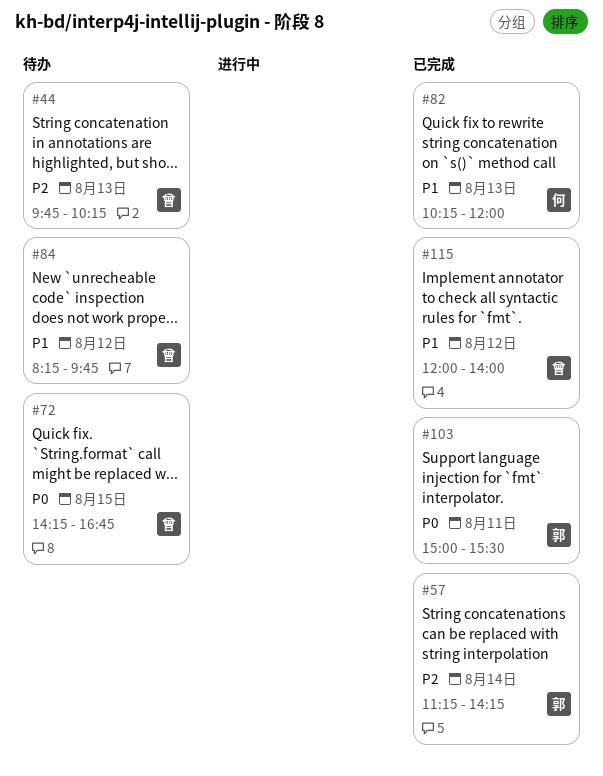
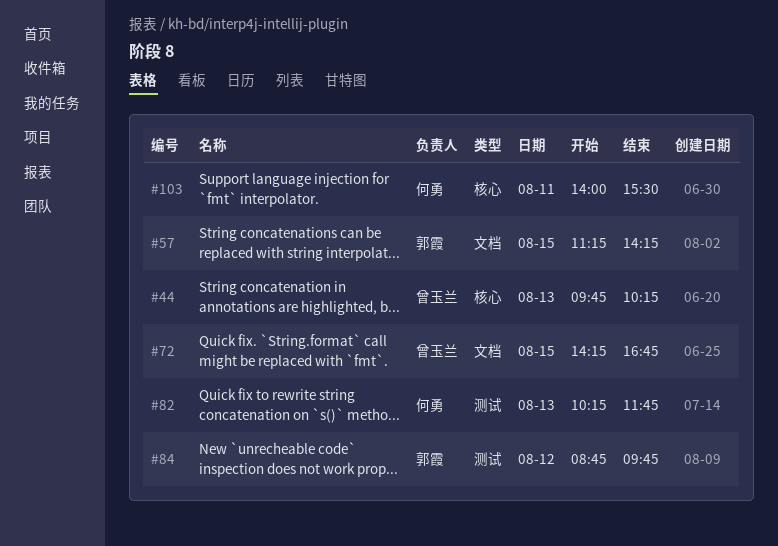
#57, day: Aug 14 -> Aug 15
#82, ends: 12:00 -> 11:45
#84, owner: 曾玉兰 -> 郭霞
#84, begins: 08:15 -> 08:45
#103, owner: 郭霞 -> 何勇
#103, begins: 15:00 -> 14:00
#115: present -> none

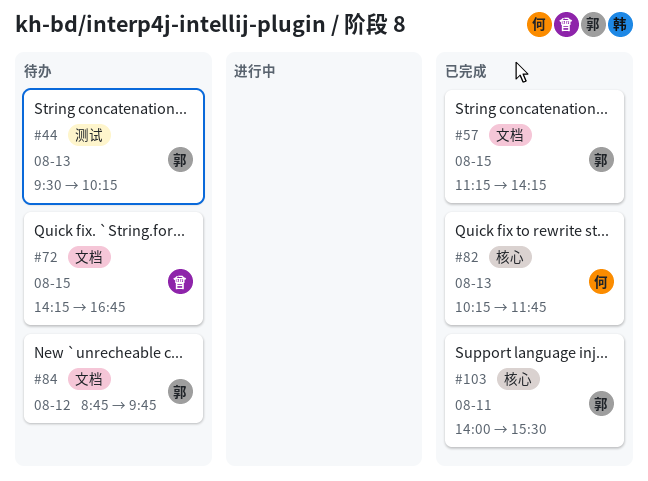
#44, owner: 曾玉兰 -> 郭霞
#44, label: 核心 -> 测试
#44, begins: 09:45 -> 09:30
#82, label: 测试 -> 核心
#84, label: 测试 -> 文档
#103, owner: 何勇 -> 郭霞

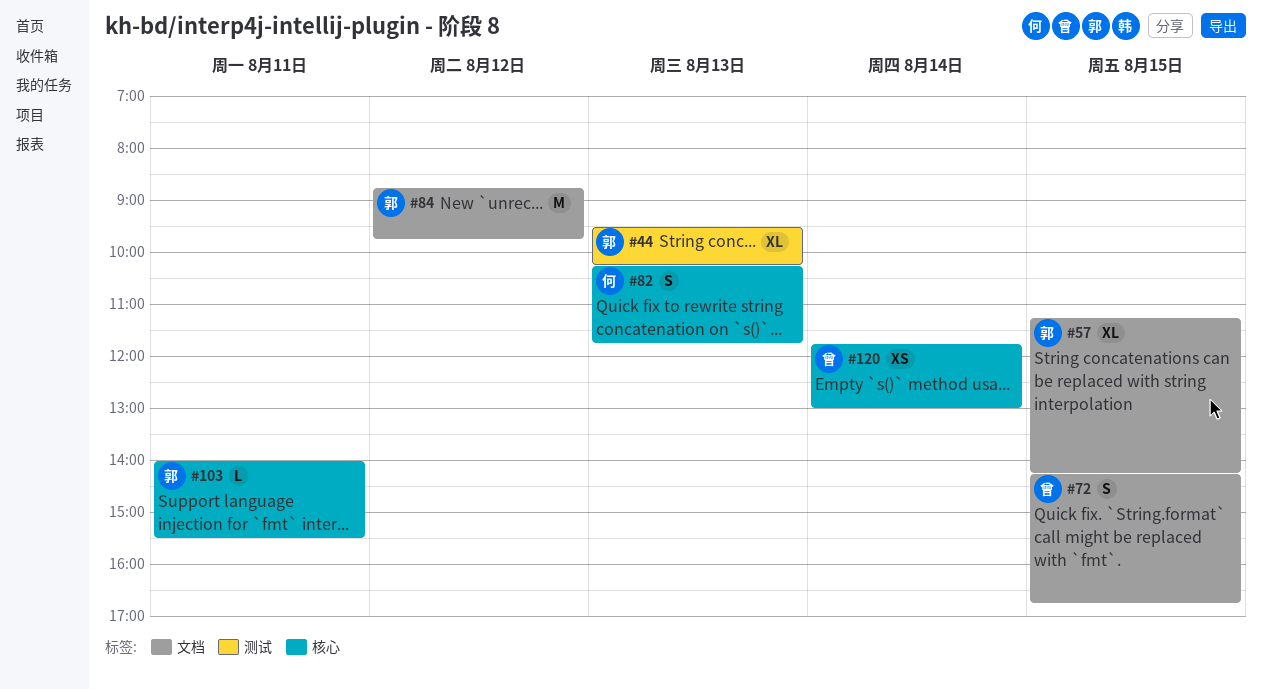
#120: none -> present

